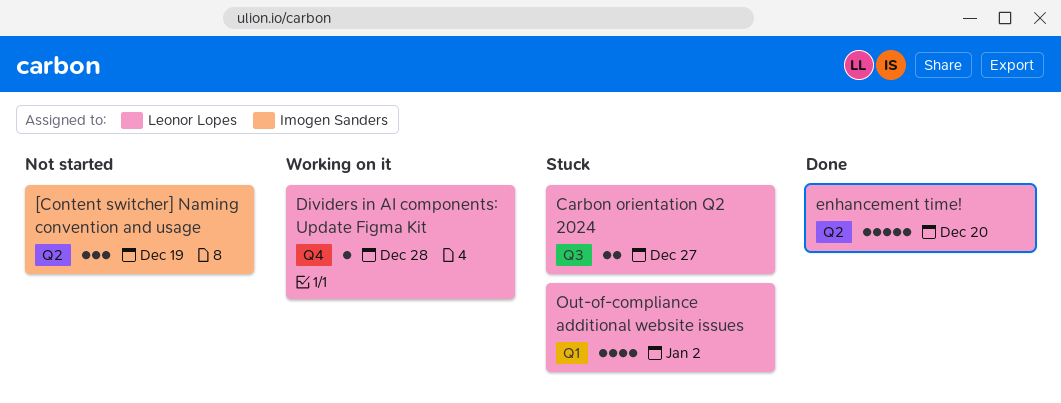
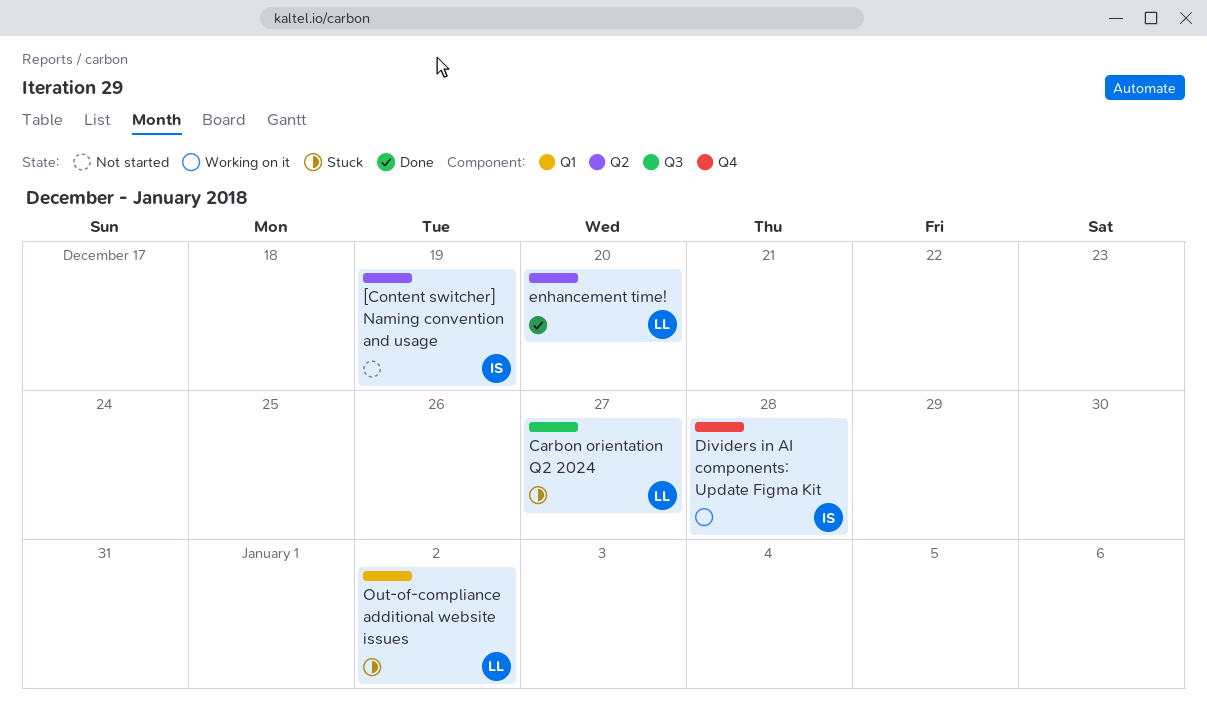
Dividers in AI components: Update Figma Kit, owner: Leonor Lopes -> Imogen Sanders

